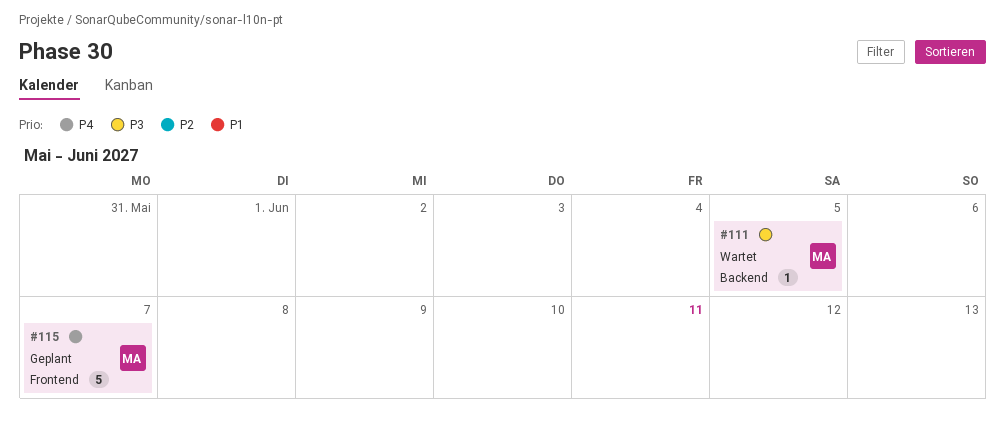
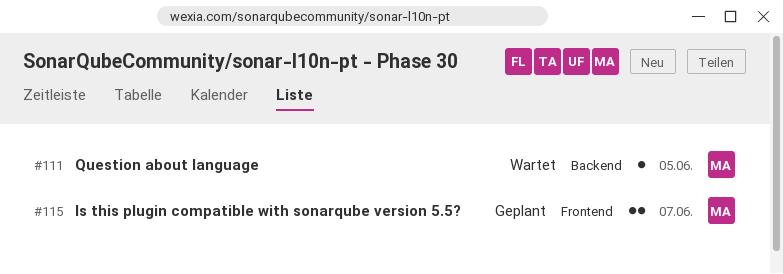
#115, estimate: 5 -> 2

